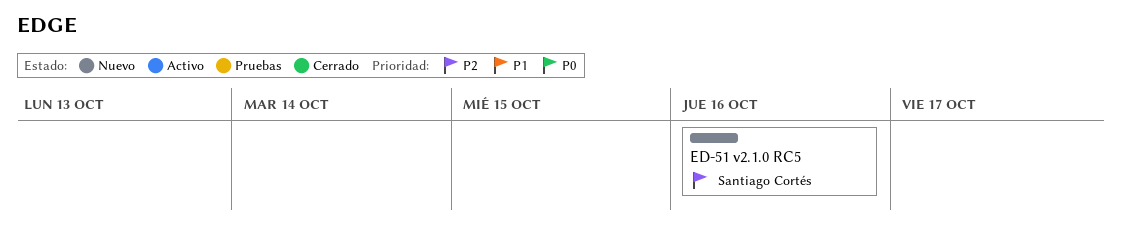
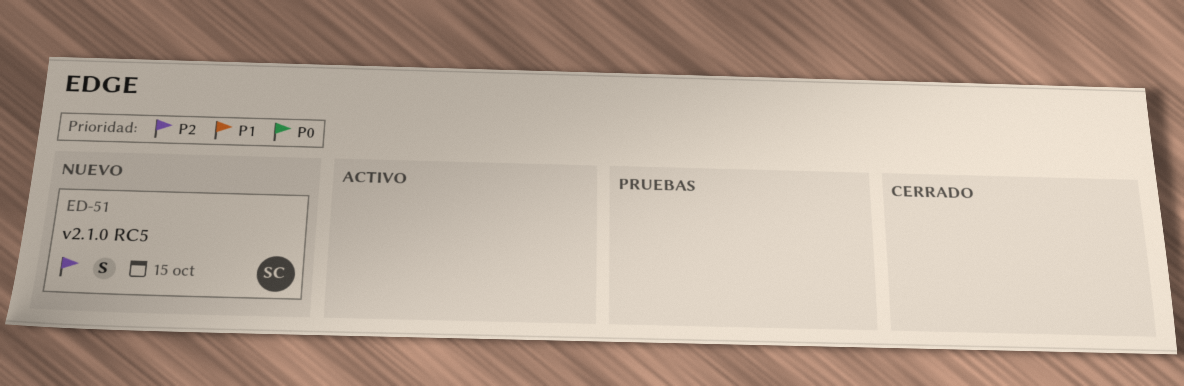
ED-51, due: Oct 16 -> Oct 15

